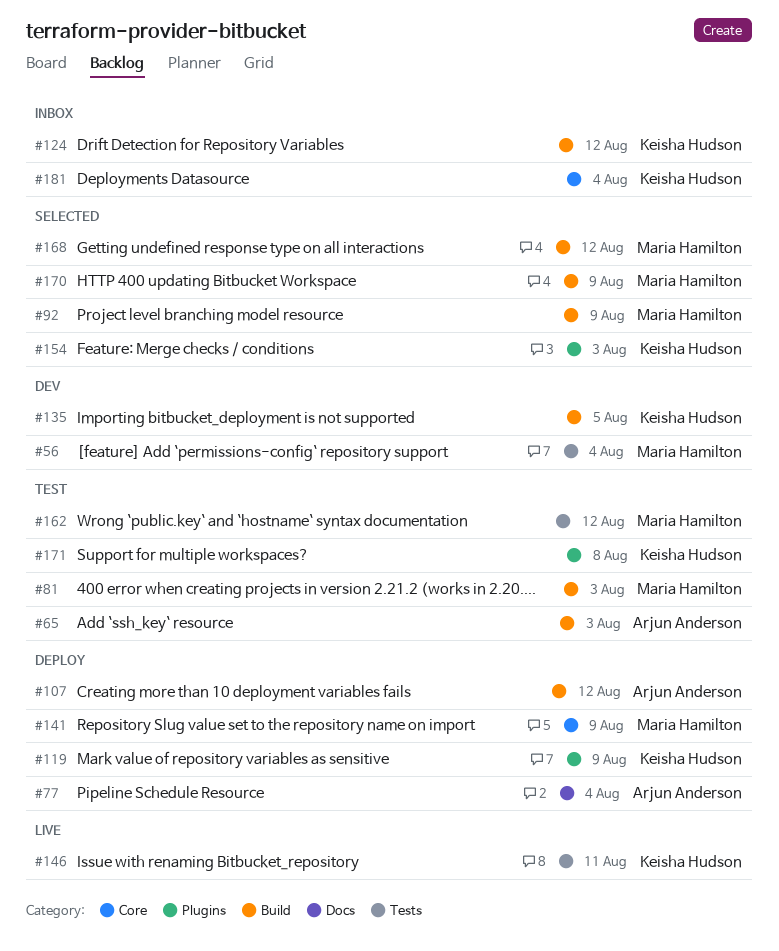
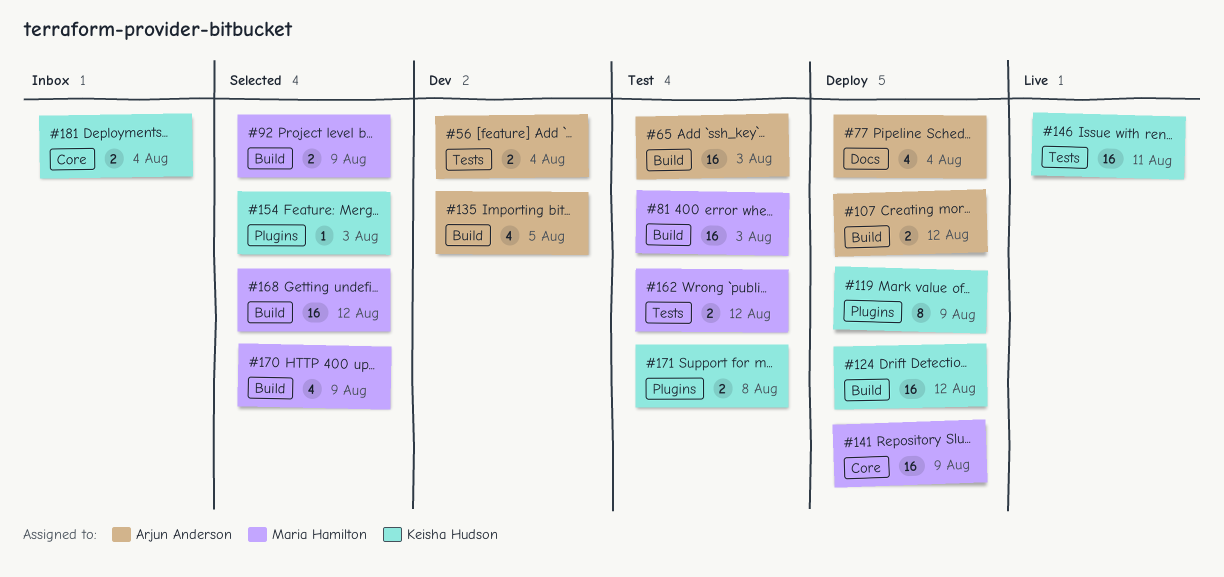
#56, owner: Maria Hamilton -> Arjun Anderson
#124, status: Inbox -> Deploy
#135, owner: Keisha Hudson -> Arjun Anderson

